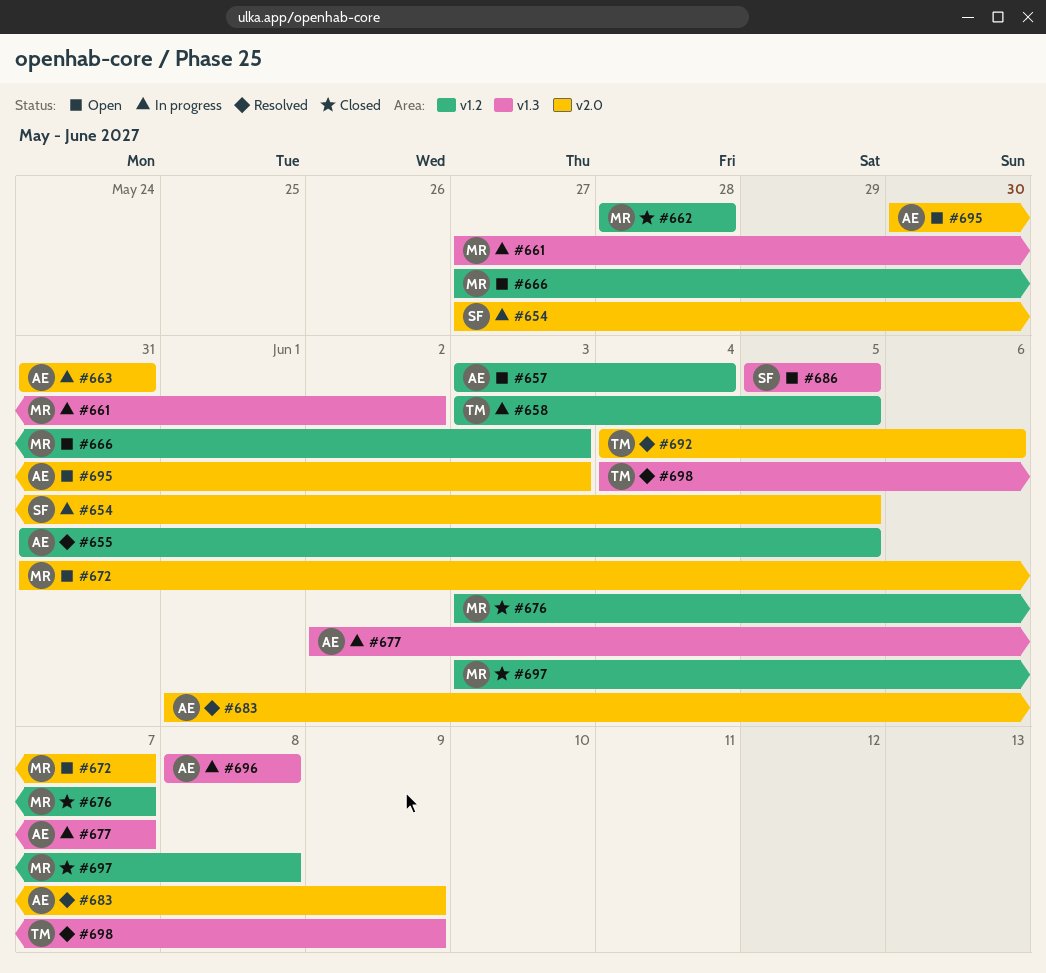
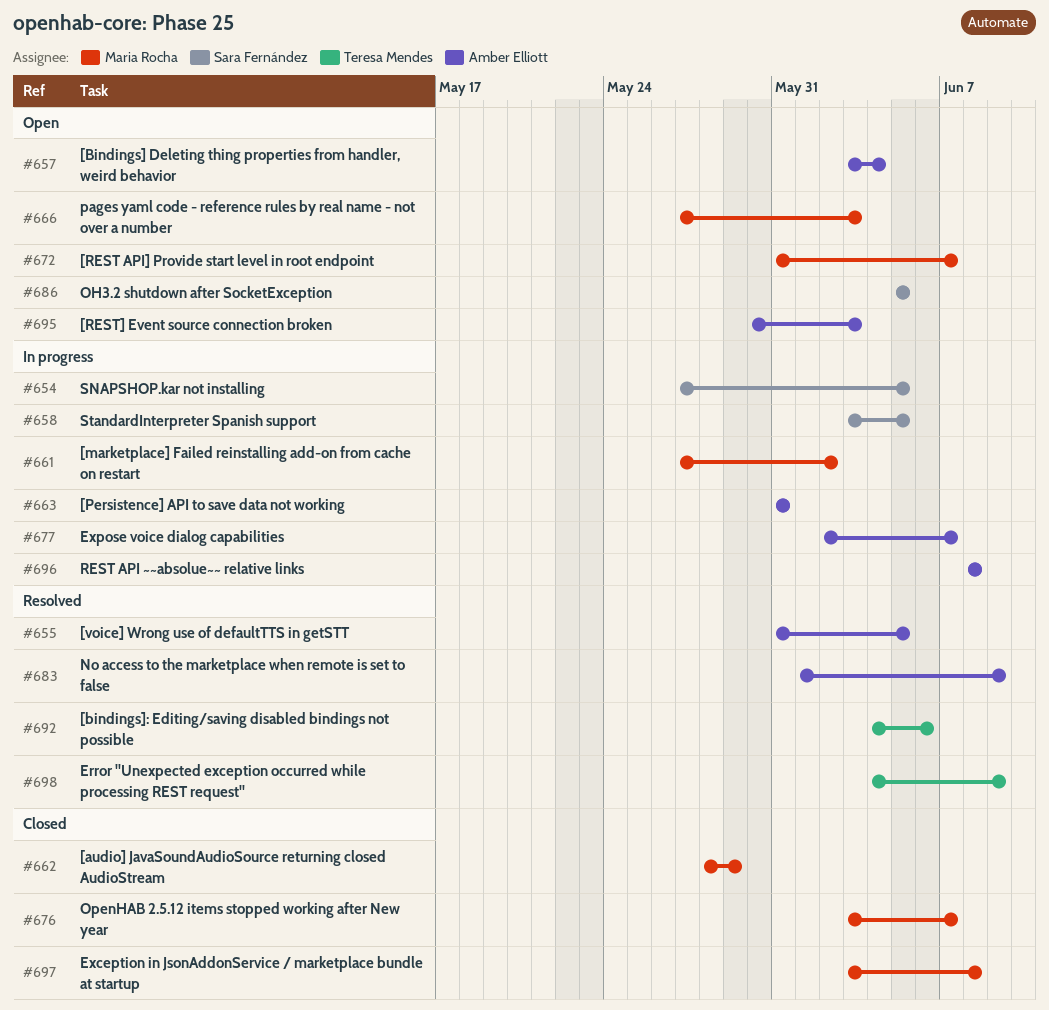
#658, owner: Teresa Mendes -> Sara Fernández
#662, due: May 28 -> May 29

